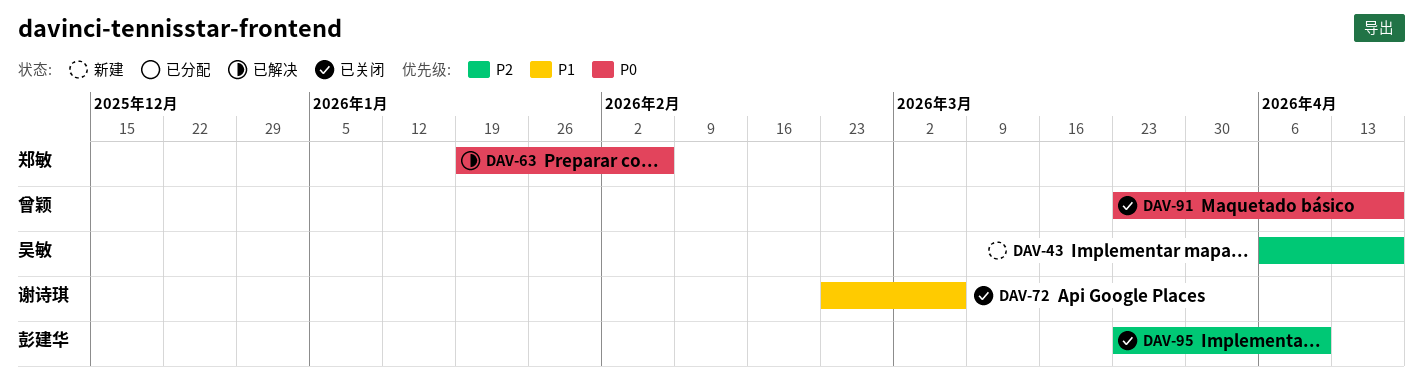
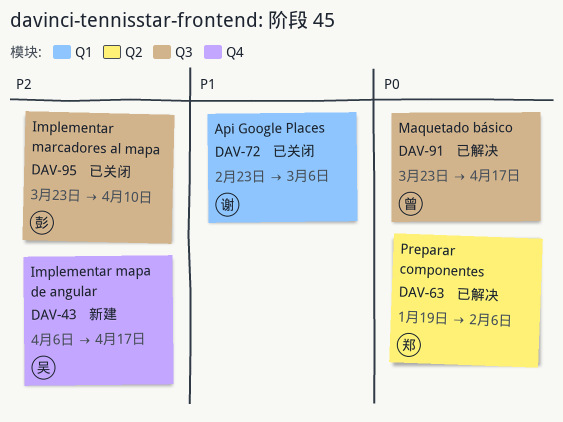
DAV-91, status: 已关闭 -> 已解决

